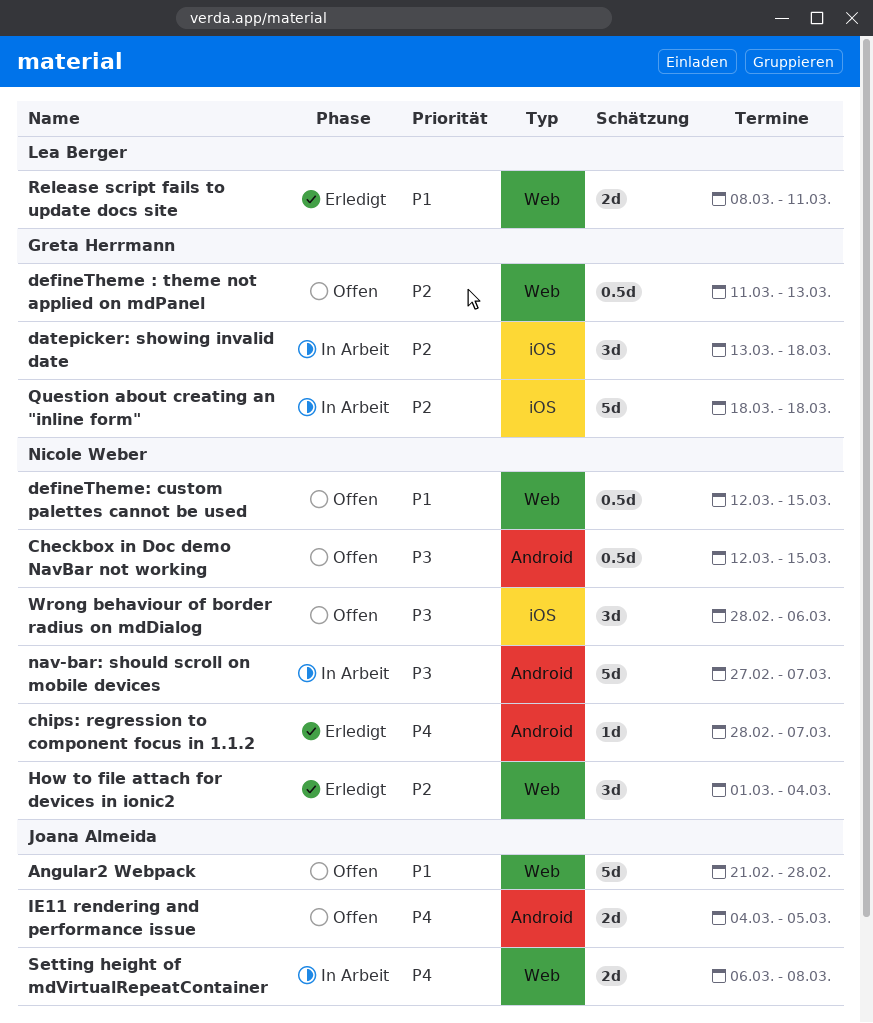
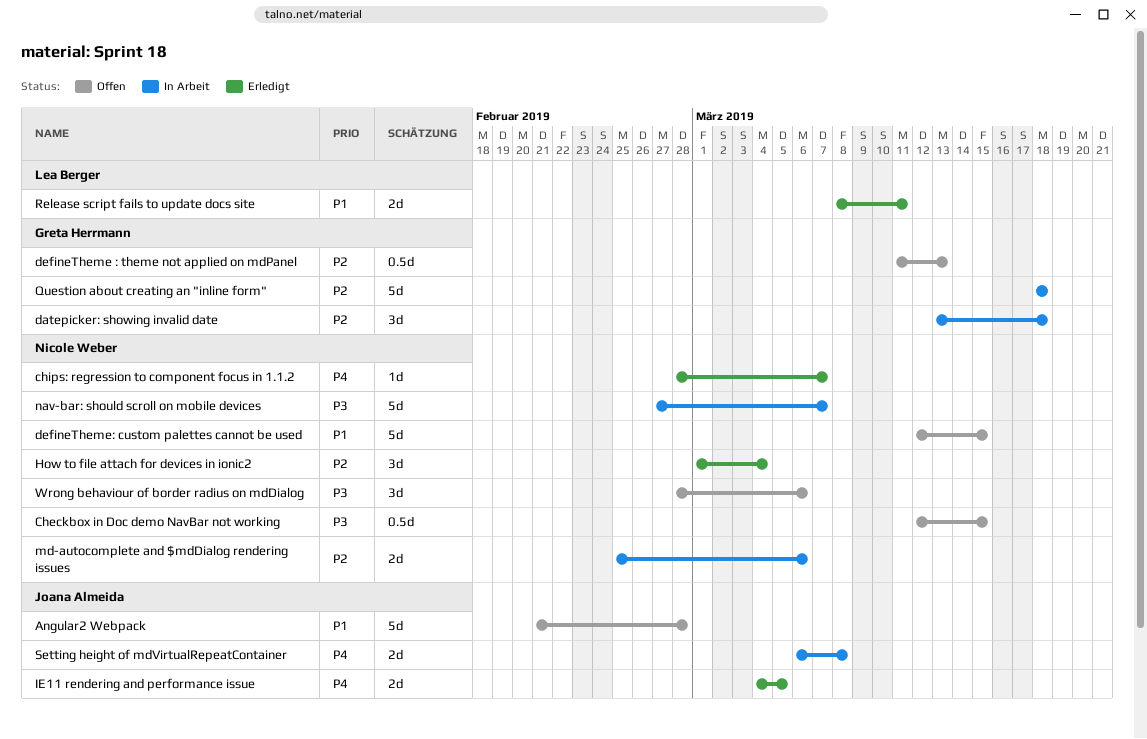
defineTheme: custom palettes cannot be used, estimate: 0.5d -> 5d
IE11 rendering and performance issue, status: Offen -> Erledigt
md-autocomplete and $mdDialog rendering issues: none -> present

